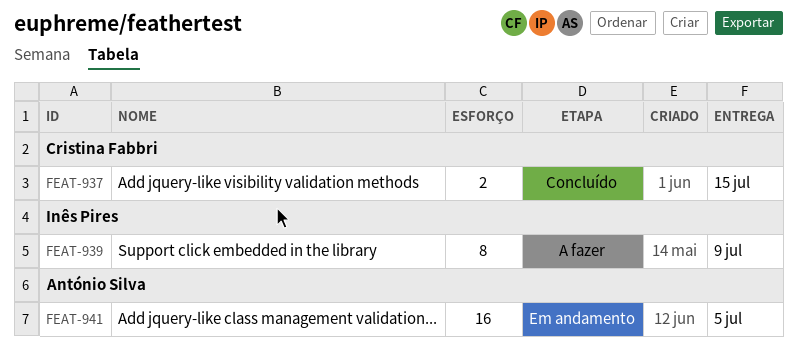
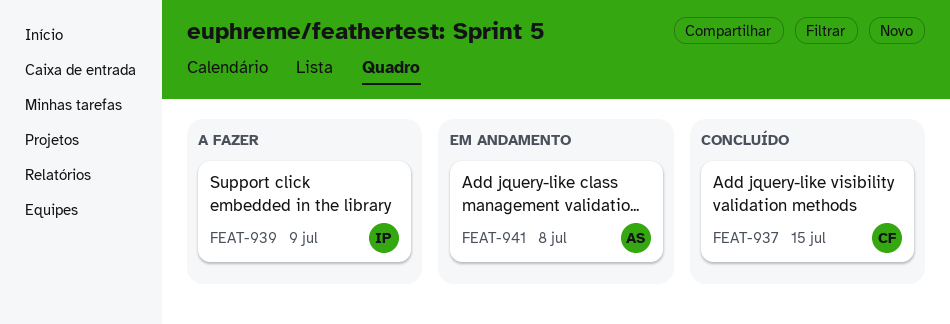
FEAT-941, due: Jul 5 -> Jul 8

